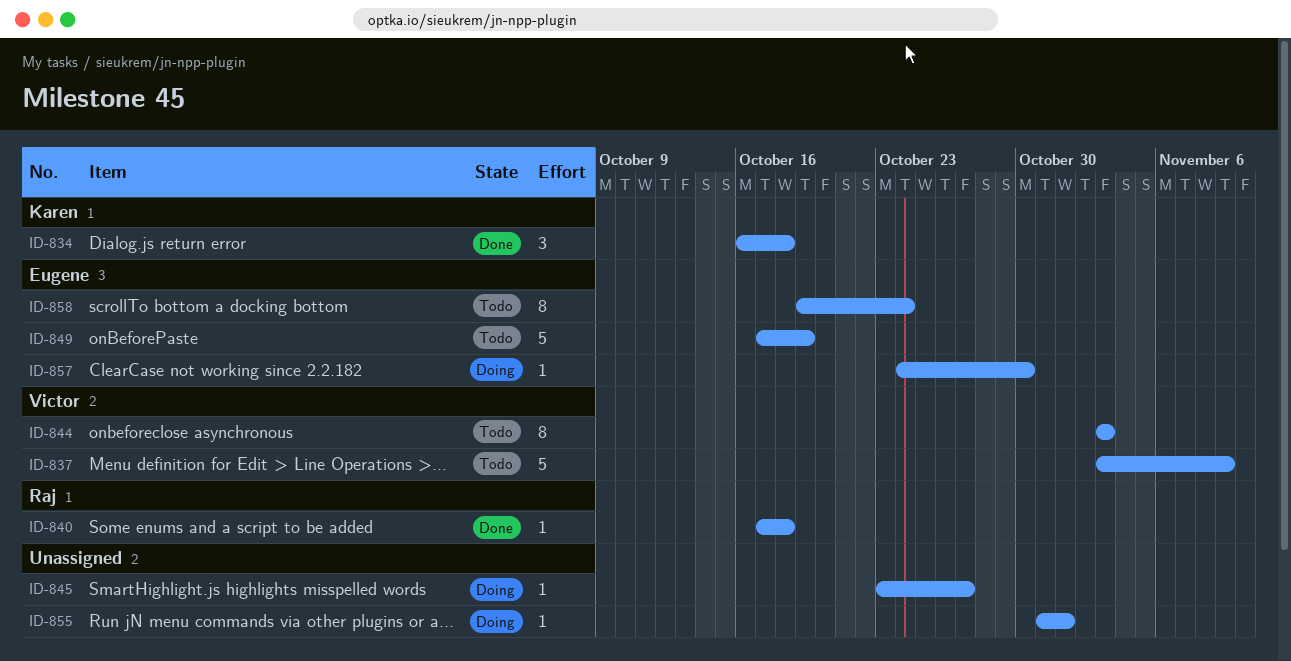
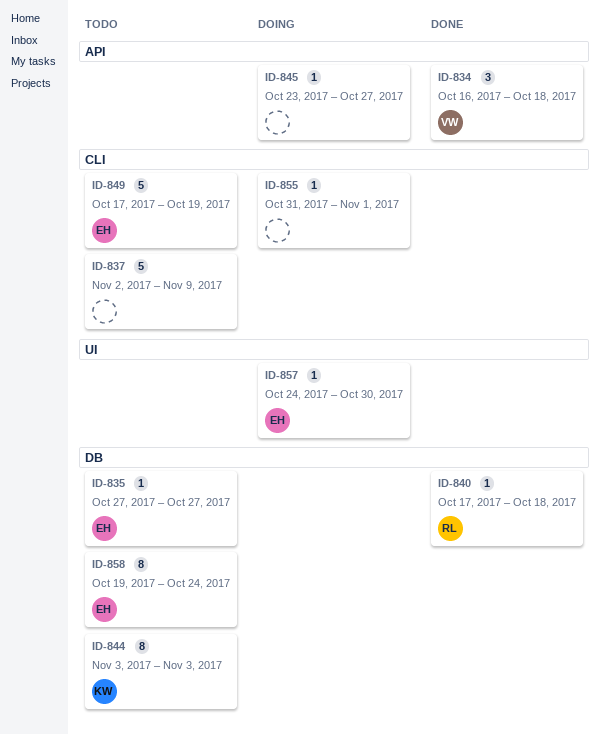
ID-834, owner: Karen -> Victor
ID-835: none -> present
ID-837, owner: Victor -> none
ID-837, start: Nov 3 -> Nov 2
ID-844, owner: Victor -> Karen

